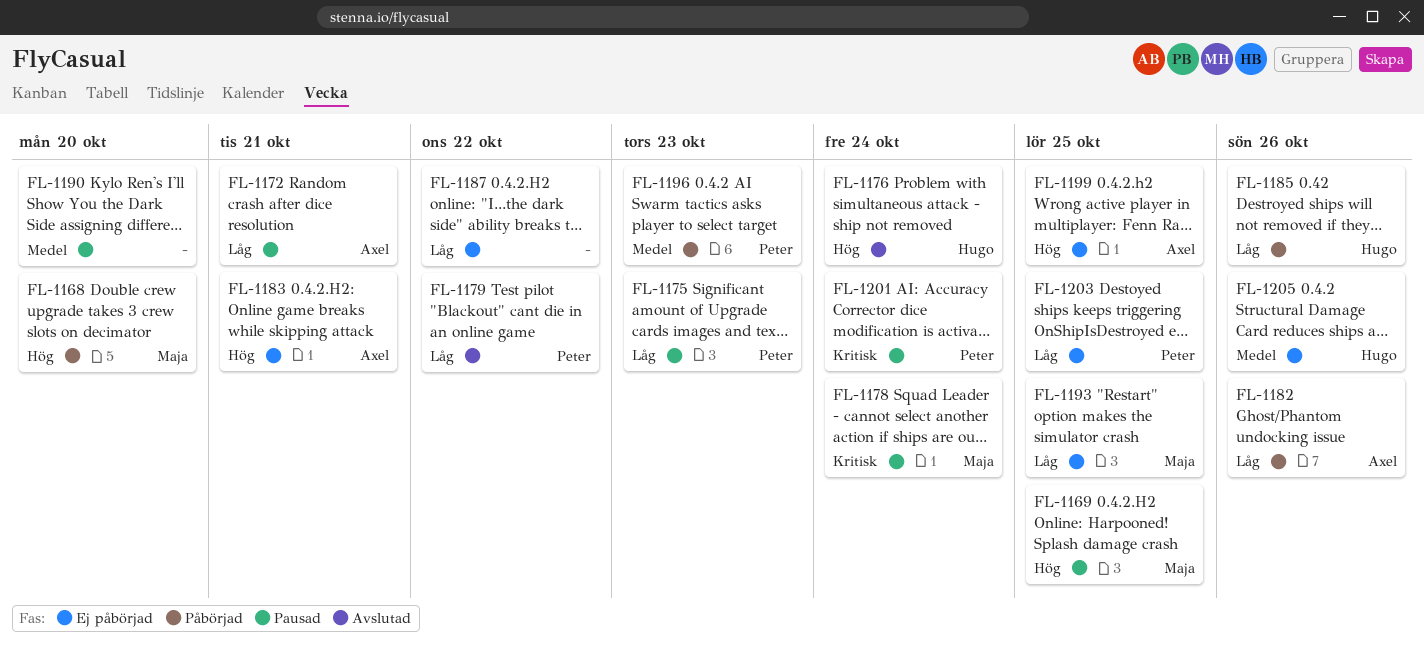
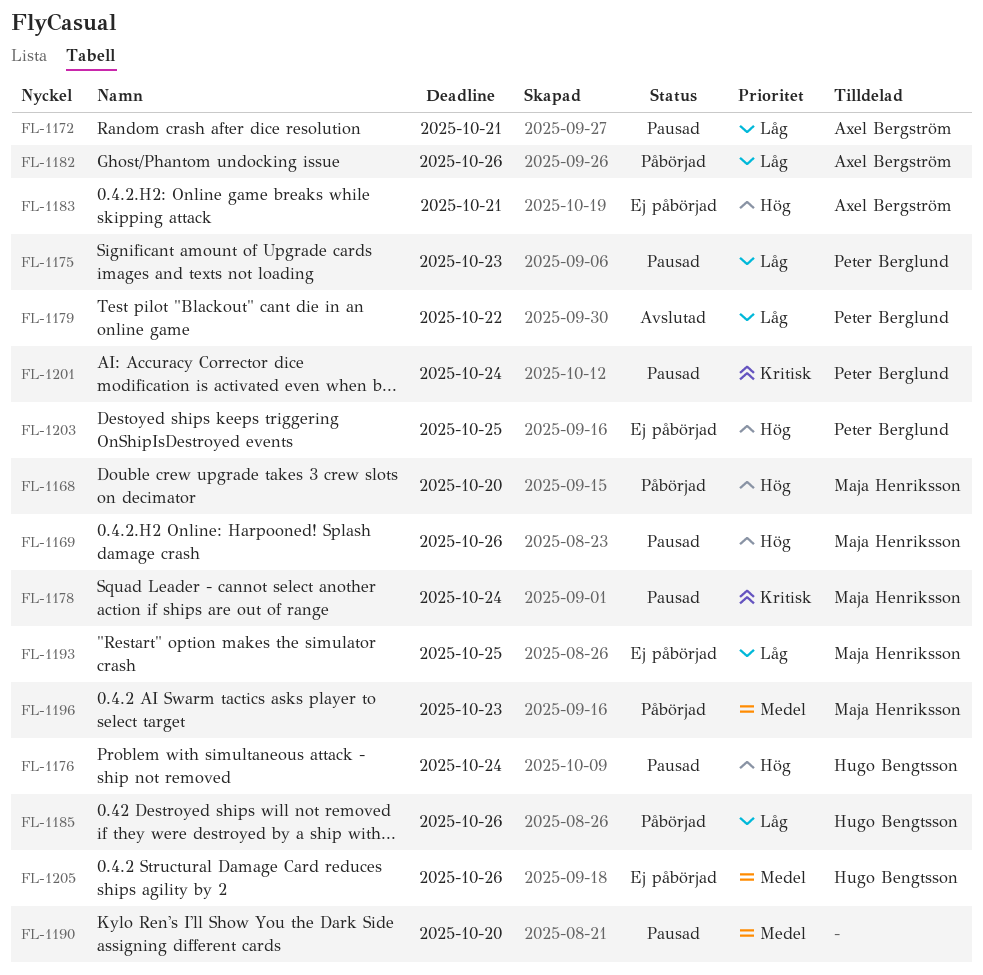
FL-1169, due: Oct 25 -> Oct 26
FL-1176, status: Avslutad -> Pausad
FL-1187: present -> none
FL-1196, owner: Peter Berglund -> Maja Henriksson
FL-1199: present -> none
FL-1203, priority: Låg -> Hög

